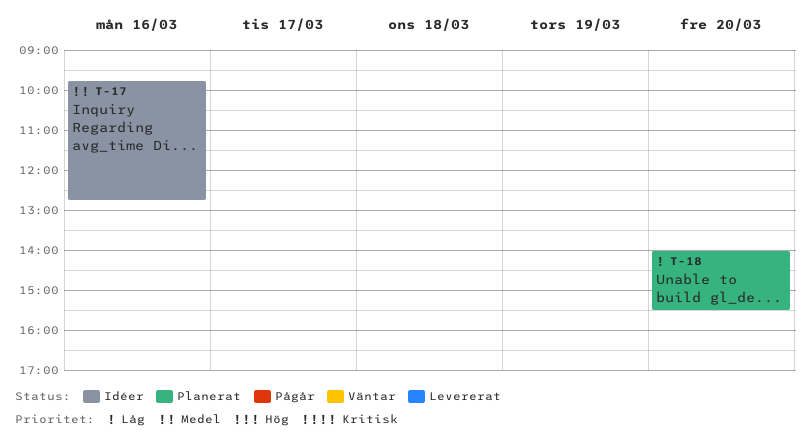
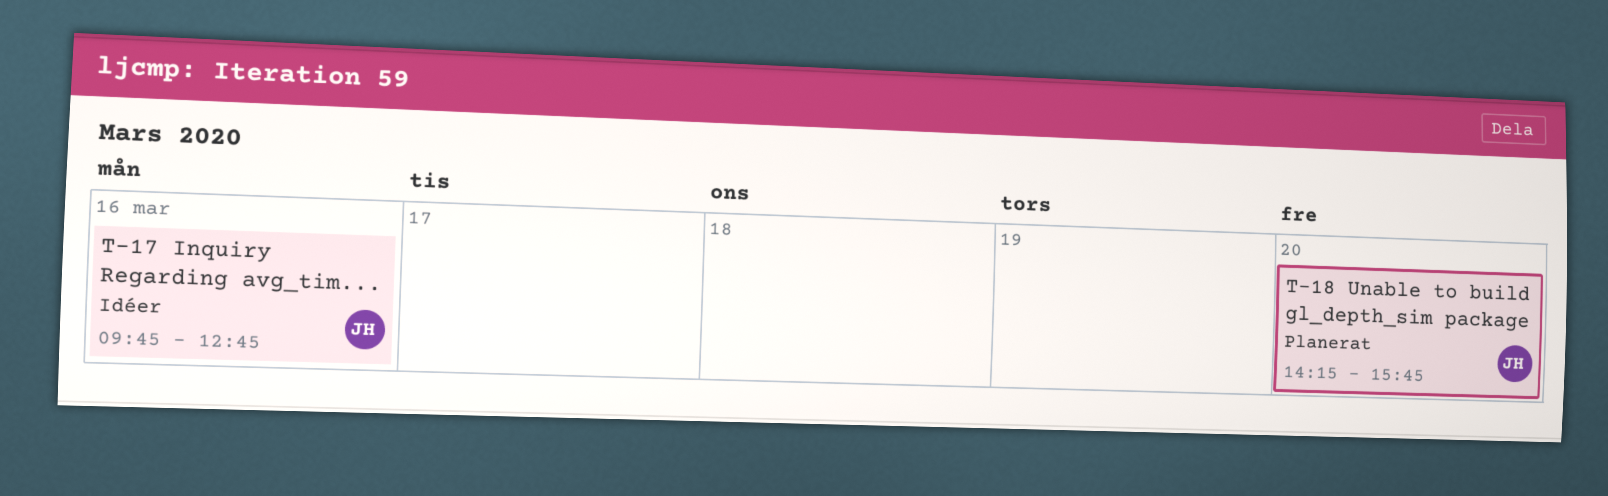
T-18, begins: 14:00 -> 14:15
T-18, ends: 15:30 -> 15:45

